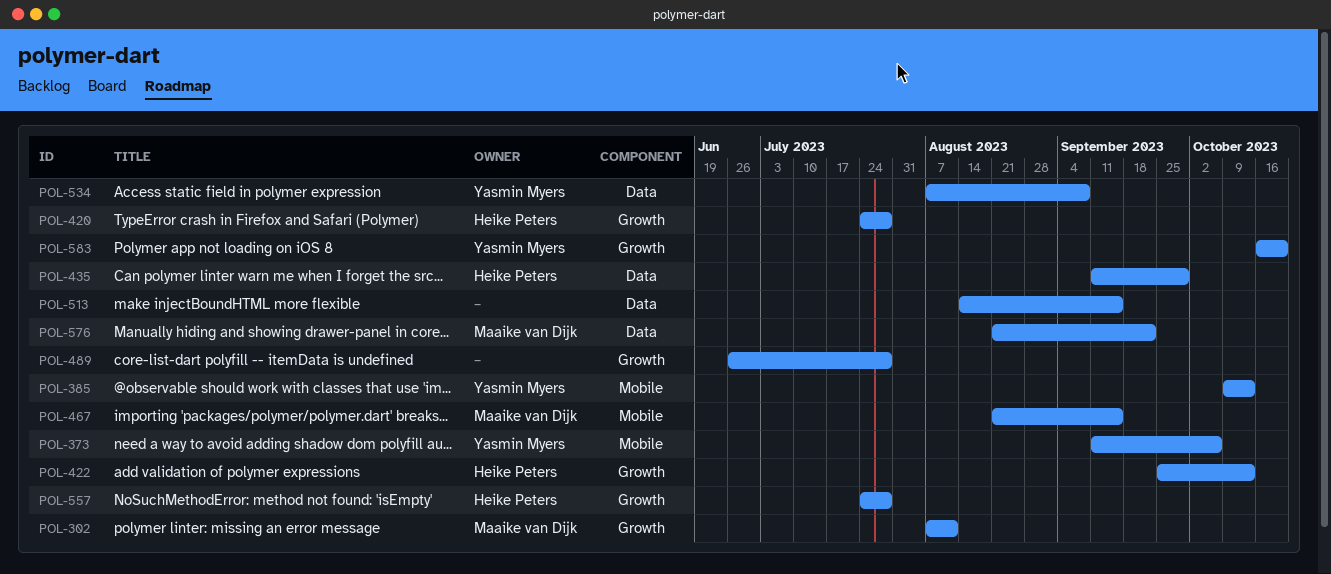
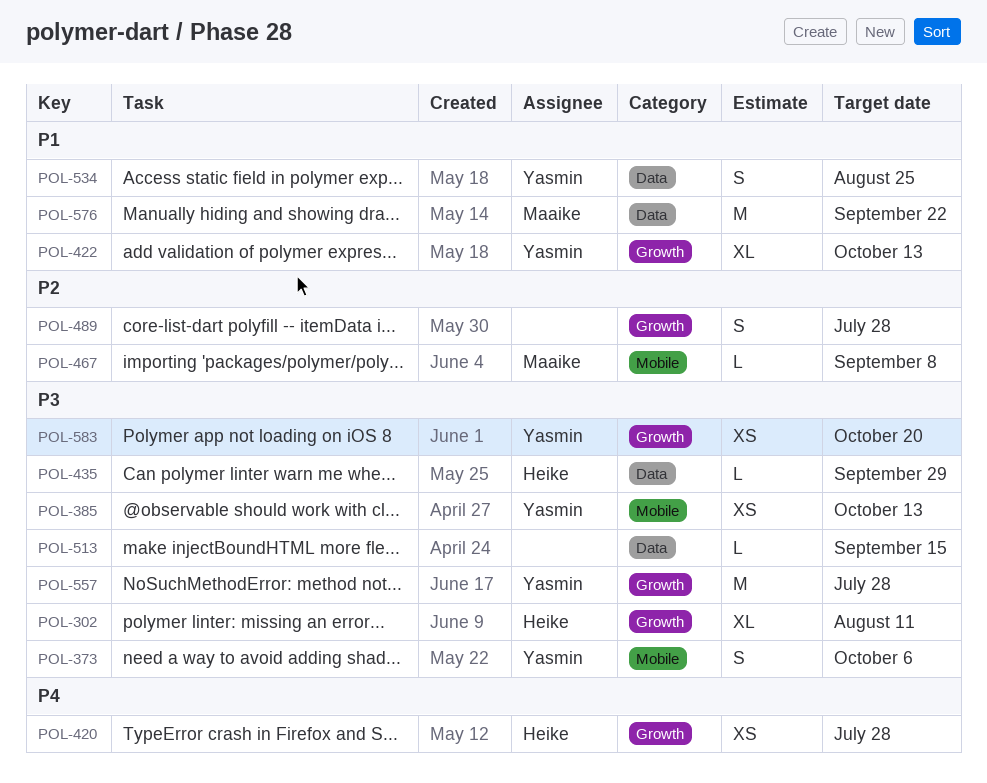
POL-302, owner: Maaike van Dijk -> Heike Peters
POL-422, owner: Heike Peters -> Yasmin Myers
POL-467, due: Sep 15 -> Sep 8
POL-534, due: Sep 8 -> Aug 25
POL-557, owner: Heike Peters -> Yasmin Myers

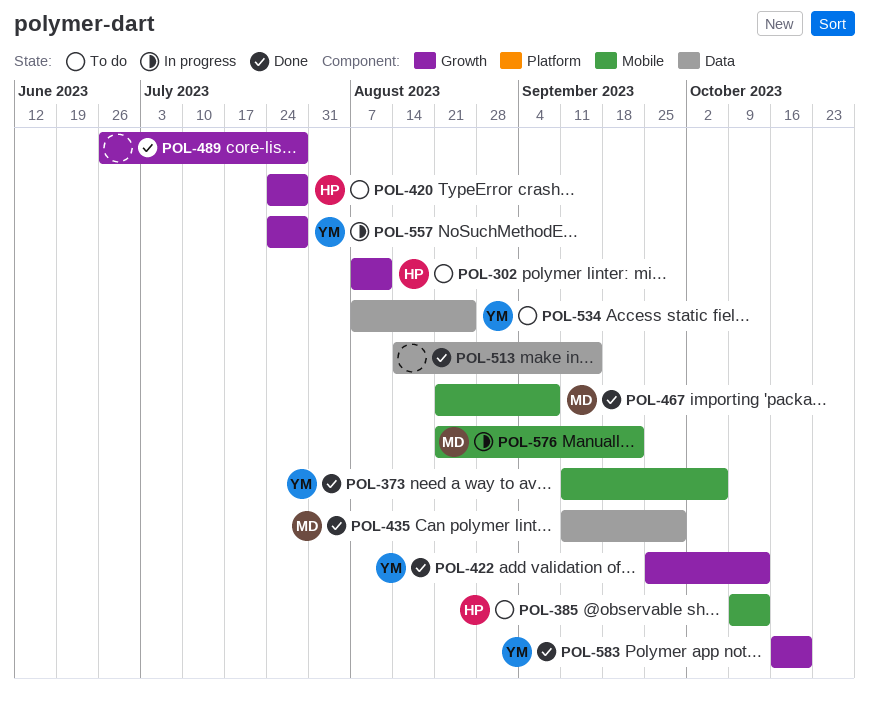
POL-385, owner: Yasmin -> Heike
POL-435, owner: Heike -> Maaike
POL-576, label: Data -> Mobile

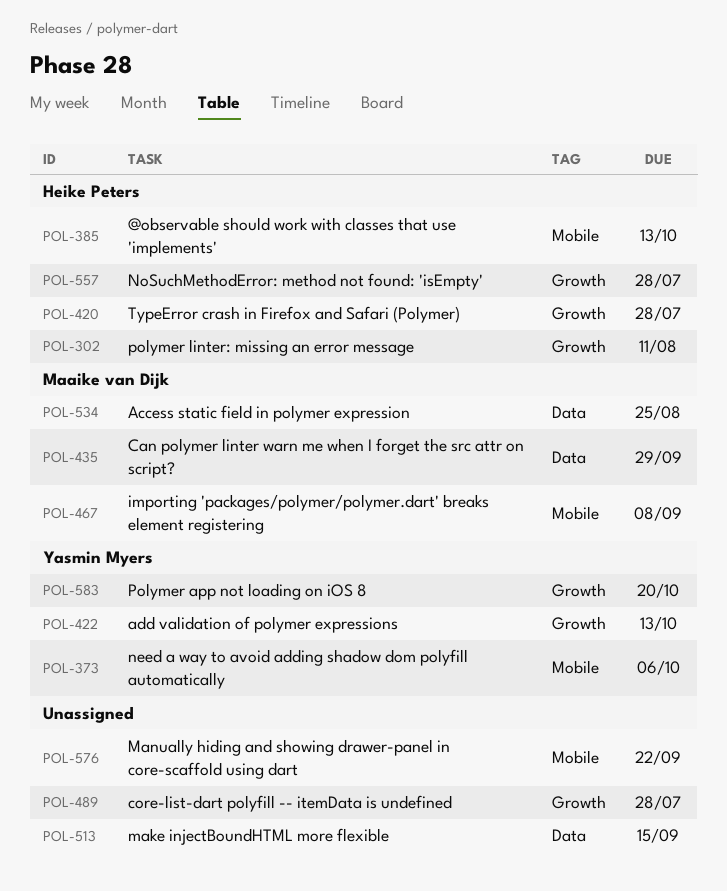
POL-534, owner: Yasmin Myers -> Maaike van Dijk
POL-557, owner: Yasmin Myers -> Heike Peters
POL-576, owner: Maaike van Dijk -> none

